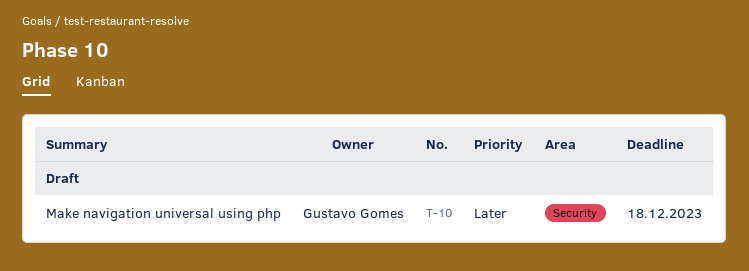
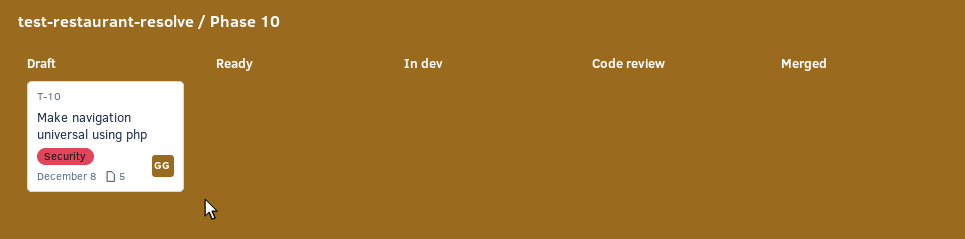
T-10, due: Dec 18 -> Dec 8

